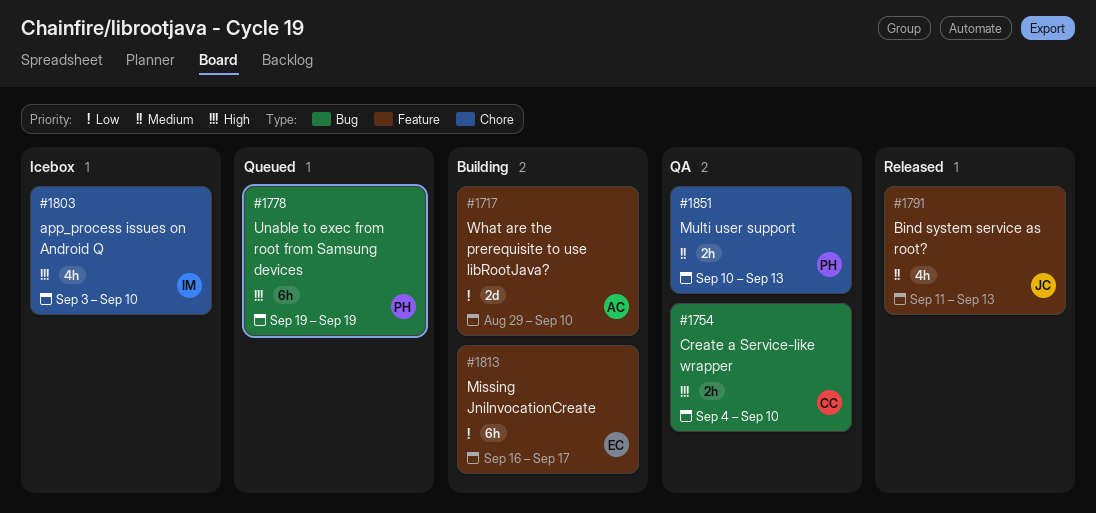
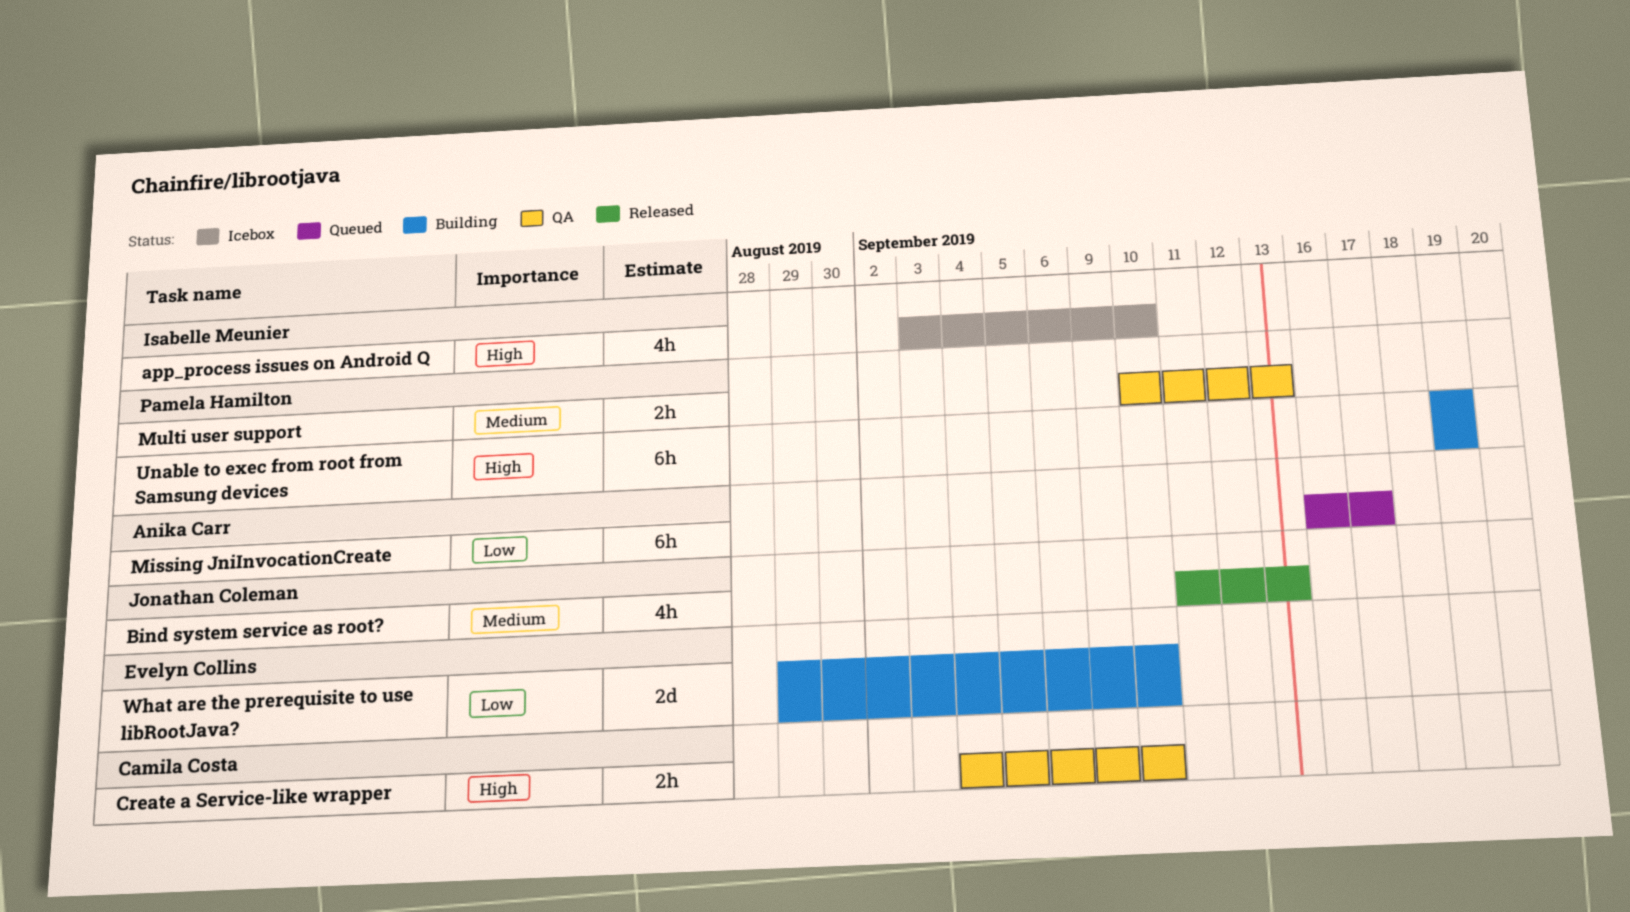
Missing JniInvocationCreate, status: Building -> Queued
Missing JniInvocationCreate, owner: Evelyn Collins -> Anika Carr
Unable to exec from root from Samsung devices, status: Queued -> Building
What are the prerequisite to use libRootJava?, owner: Anika Carr -> Evelyn Collins

